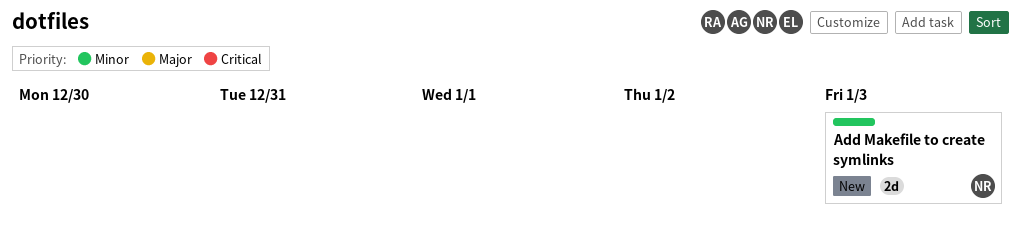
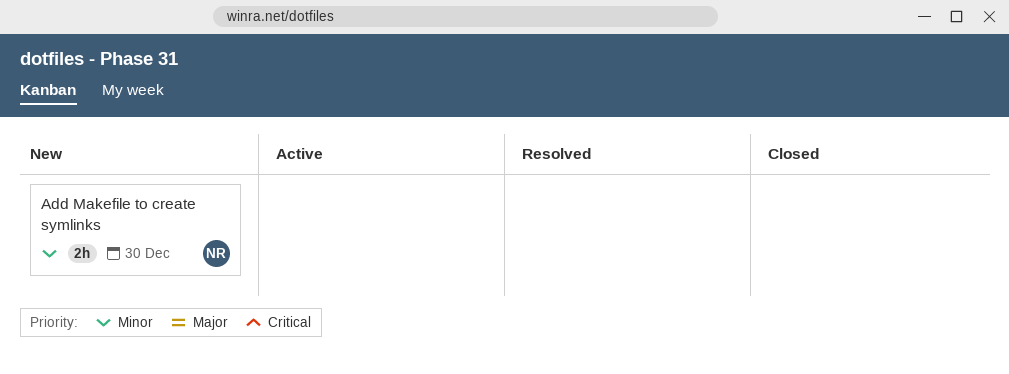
Add Makefile to create symlinks, estimate: 2d -> 2h
Add Makefile to create symlinks, due: Jan 3 -> Dec 30

